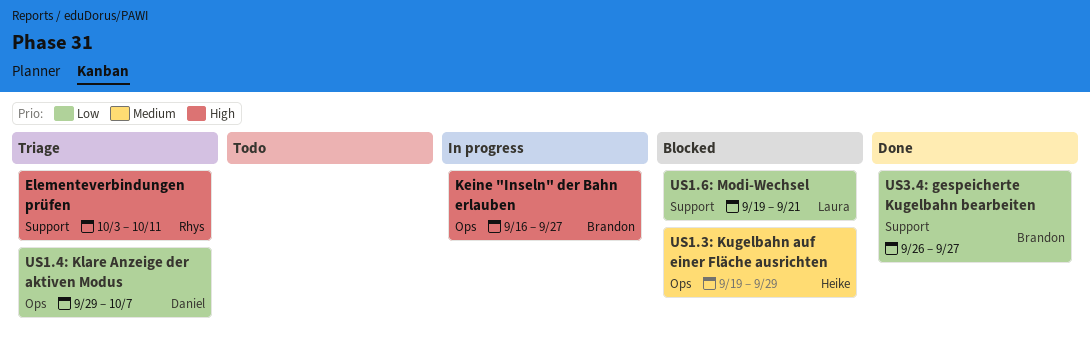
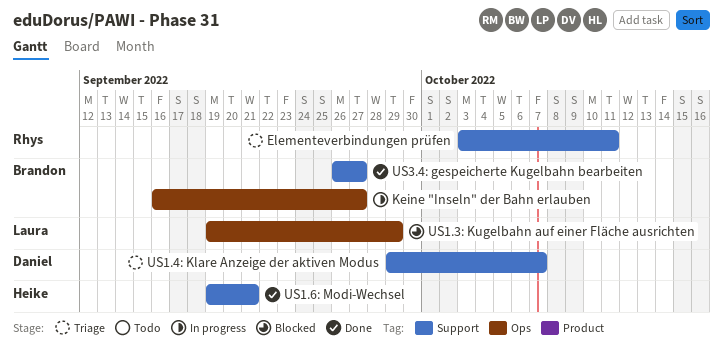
US1.3: Kugelbahn auf einer Fläche ausrichten, owner: Heike -> Laura
US1.4: Klare Anzeige der aktiven Modus, label: Ops -> Support
US1.6: Modi-Wechsel, status: Blocked -> Done
US1.6: Modi-Wechsel, owner: Laura -> Heike

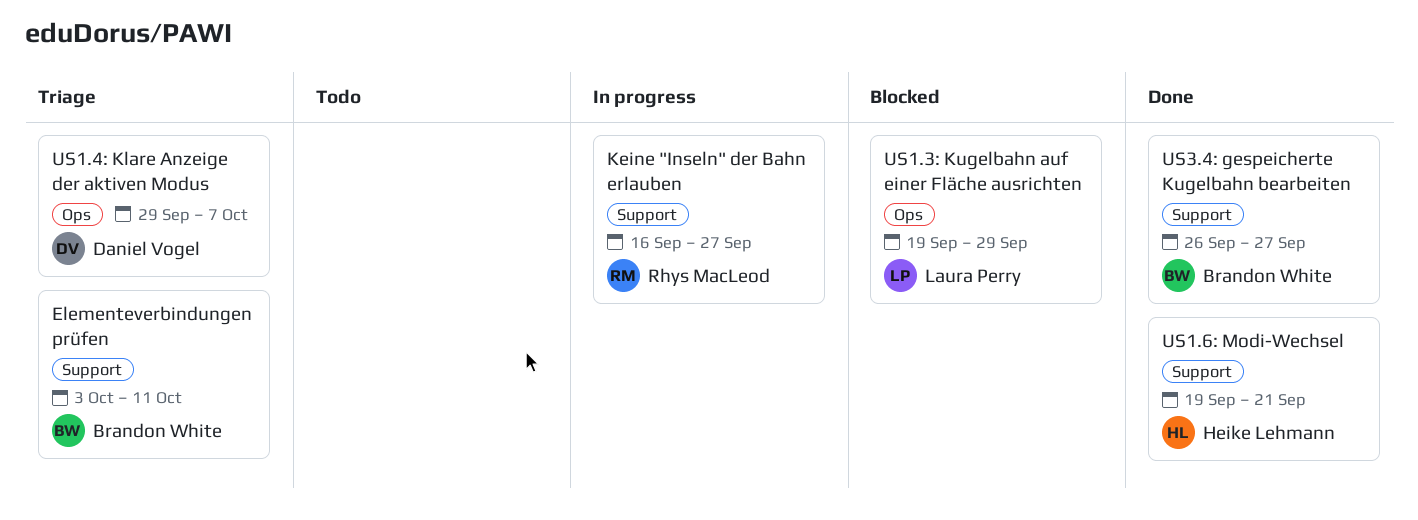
Elementeverbindungen prüfen, owner: Rhys MacLeod -> Brandon White
Keine "Inseln" der Bahn erlauben, owner: Brandon White -> Rhys MacLeod
Keine "Inseln" der Bahn erlauben, label: Ops -> Support
US1.4: Klare Anzeige der aktiven Modus, label: Support -> Ops

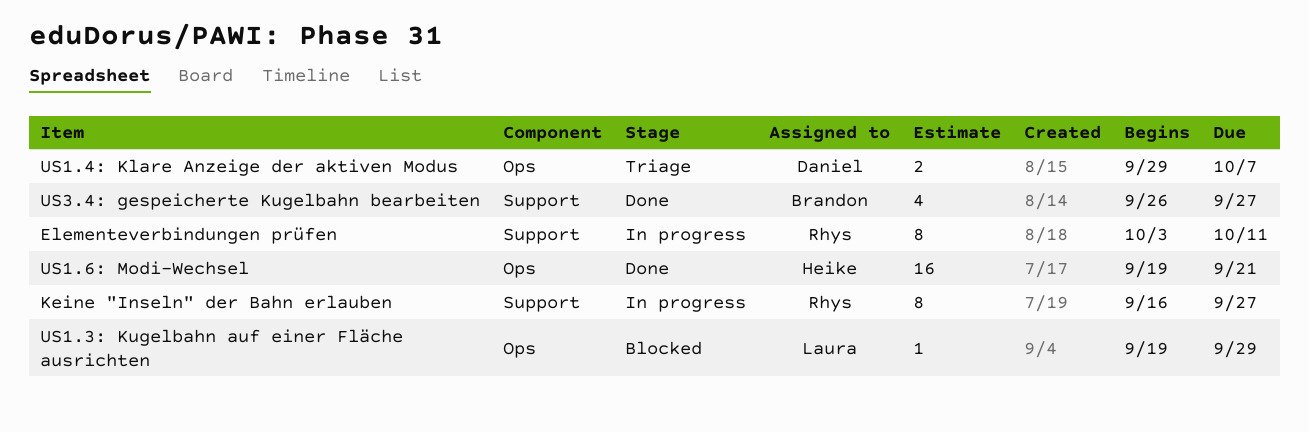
Elementeverbindungen prüfen, status: Triage -> In progress
Elementeverbindungen prüfen, owner: Brandon White -> Rhys MacLeod
US1.6: Modi-Wechsel, label: Support -> Ops

